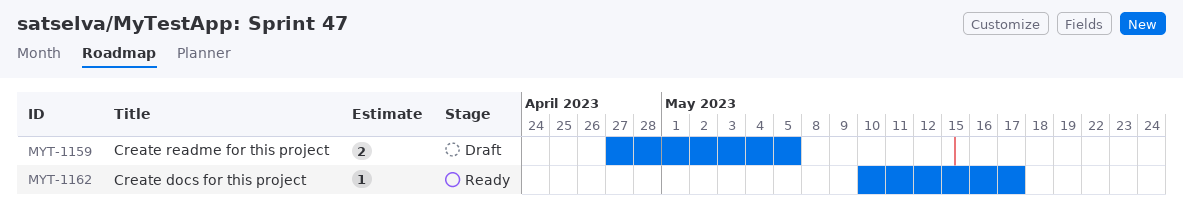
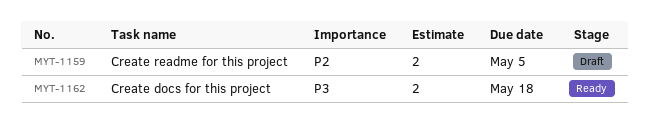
MYT-1162, estimate: 1 -> 2
MYT-1162, due: May 17 -> May 18

